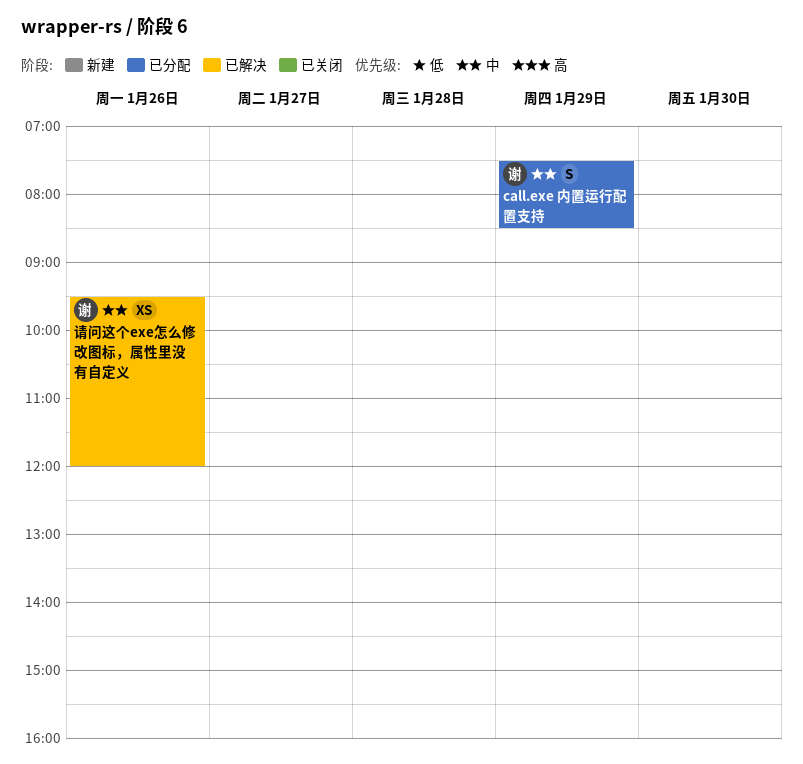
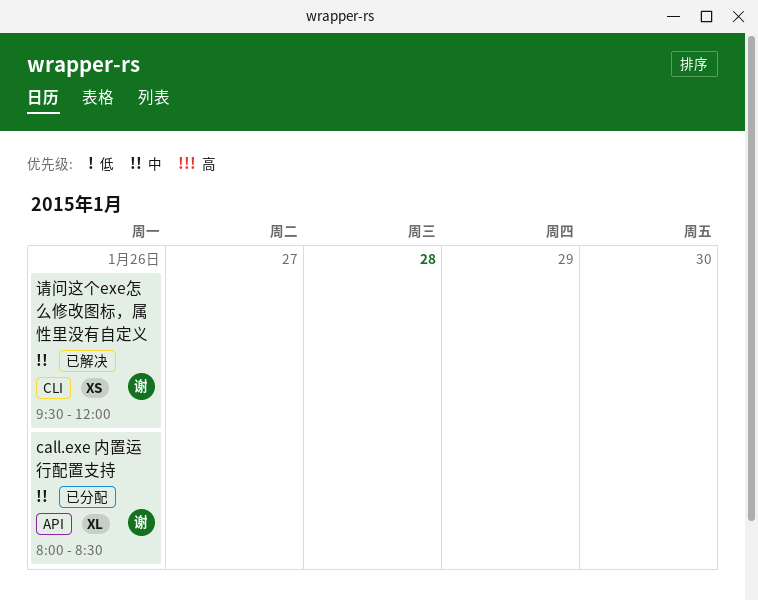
call.exe 内置运行配置支持, estimate: S -> XL
call.exe 内置运行配置支持, day: Jan 29 -> Jan 26
call.exe 内置运行配置支持, begins: 07:30 -> 08:00

